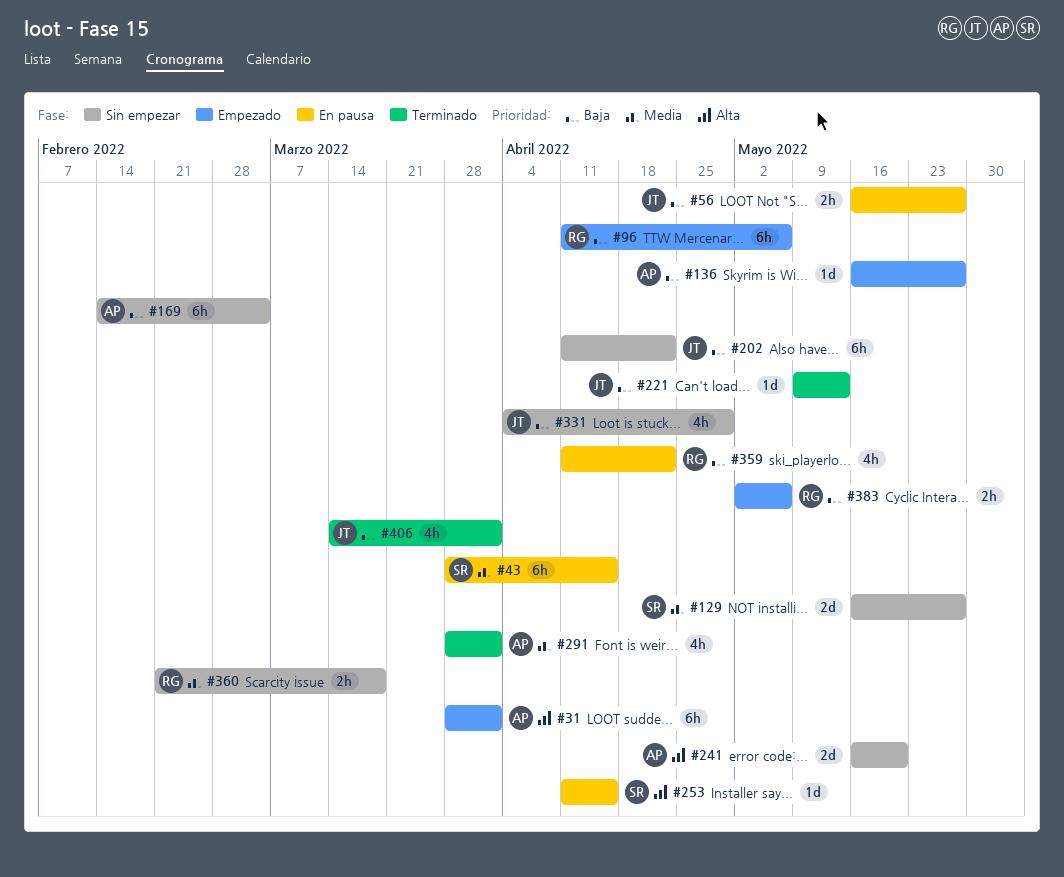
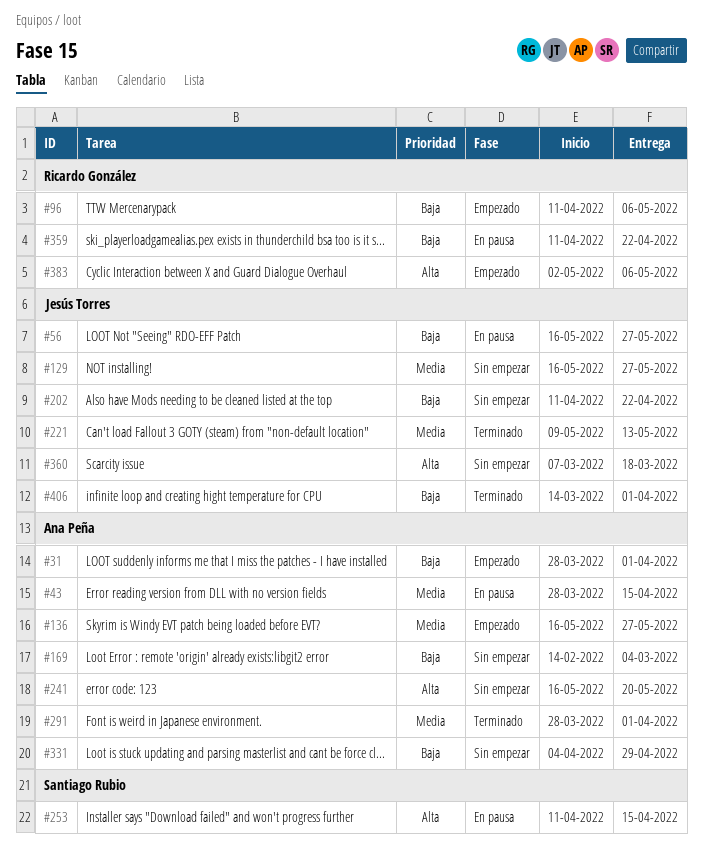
#31, priority: Alta -> Baja
#43, owner: Santiago Rubio -> Ana Peña
#129, owner: Santiago Rubio -> Jesús Torres
#136, priority: Baja -> Media
#221, priority: Baja -> Media
#331, owner: Jesús Torres -> Ana Peña
#360, owner: Ricardo González -> Jesús Torres
#360, priority: Media -> Alta
#360, start: Feb 21 -> Mar 7
#383, priority: Baja -> Alta

